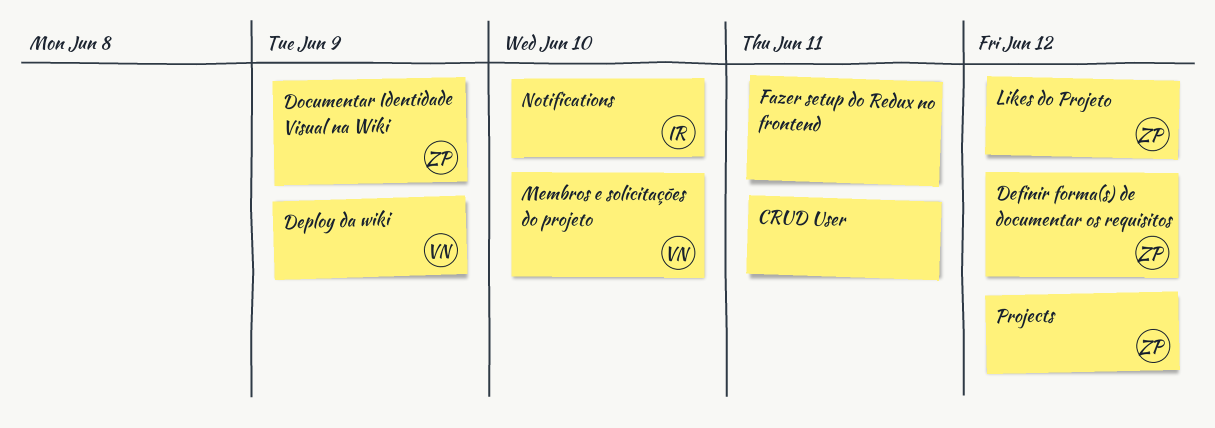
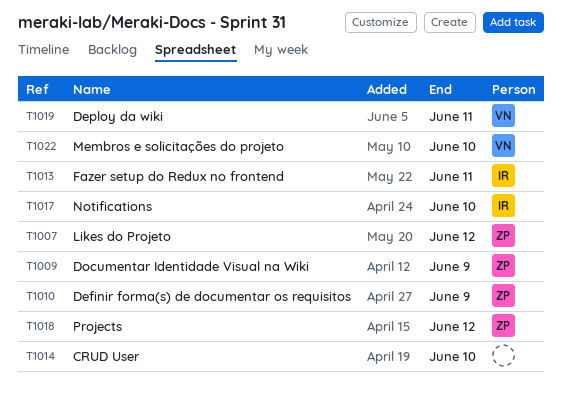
CRUD User, due: Jun 11 -> Jun 10
Definir forma(s) de documentar os requisitos, due: Jun 12 -> Jun 9
Deploy da wiki, due: Jun 9 -> Jun 11
Fazer setup do Redux no frontend, owner: none -> IR

